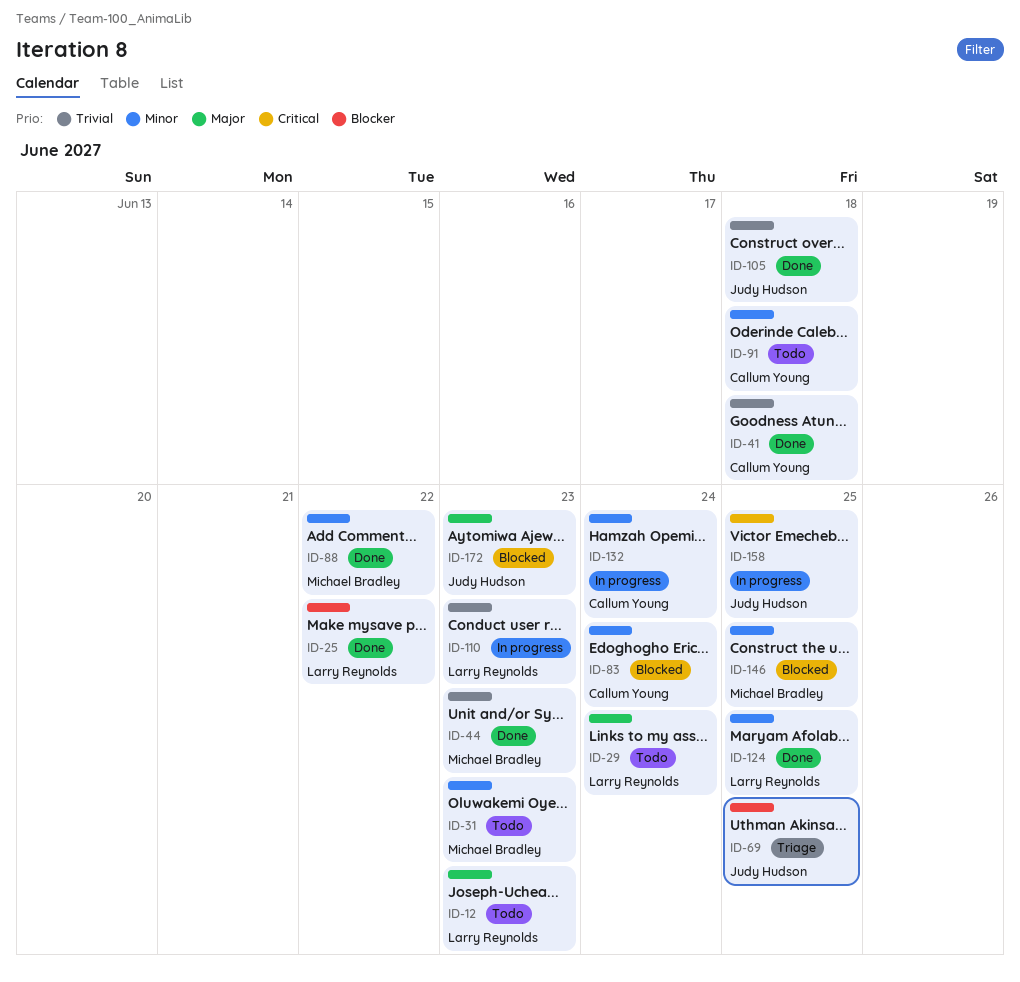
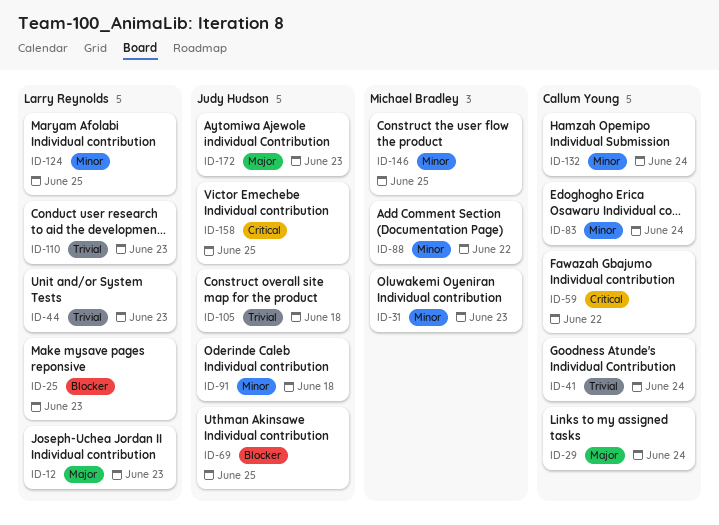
ID-25, due: Jun 22 -> Jun 23
ID-29, owner: Larry Reynolds -> Callum Young
ID-41, due: Jun 18 -> Jun 24
ID-44, owner: Michael Bradley -> Larry Reynolds
ID-59: none -> present
ID-91, owner: Callum Young -> Judy Hudson

